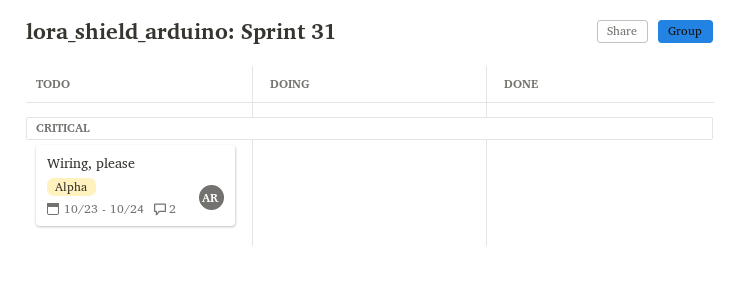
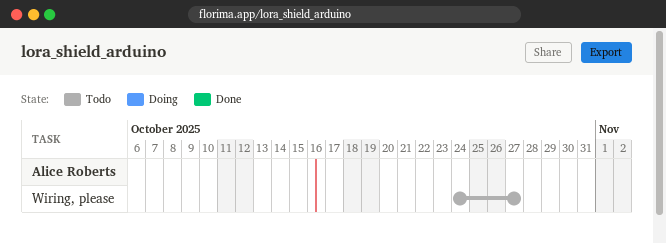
Wiring, please, start: Oct 23 -> Oct 24
Wiring, please, due: Oct 24 -> Oct 27

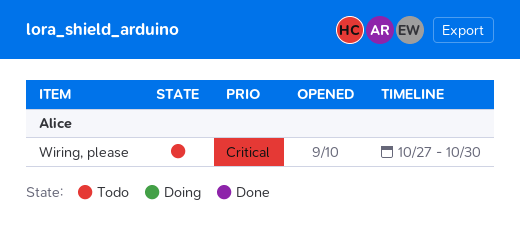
Wiring, please, start: Oct 24 -> Oct 27
Wiring, please, due: Oct 27 -> Oct 30

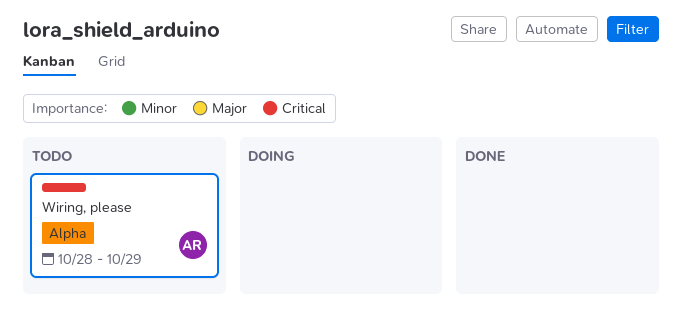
Wiring, please, start: Oct 27 -> Oct 28
Wiring, please, due: Oct 30 -> Oct 29

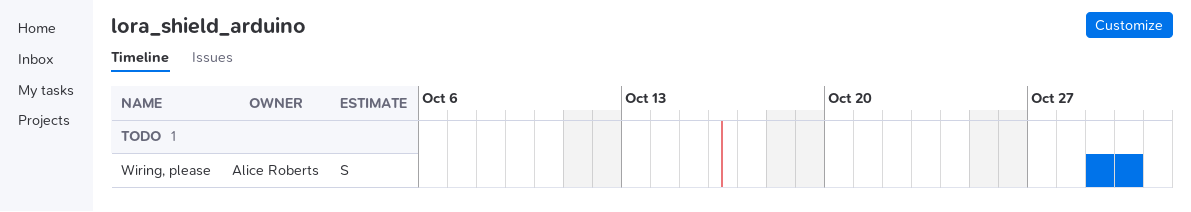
Wiring, please, start: Oct 28 -> Oct 29
Wiring, please, due: Oct 29 -> Oct 30

